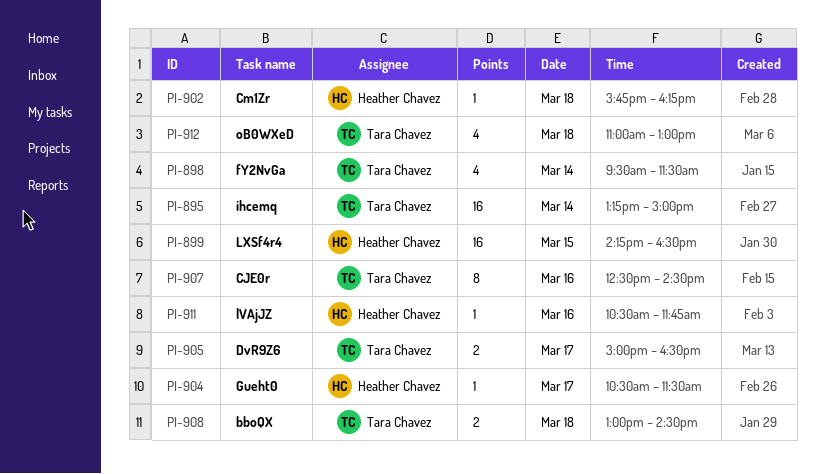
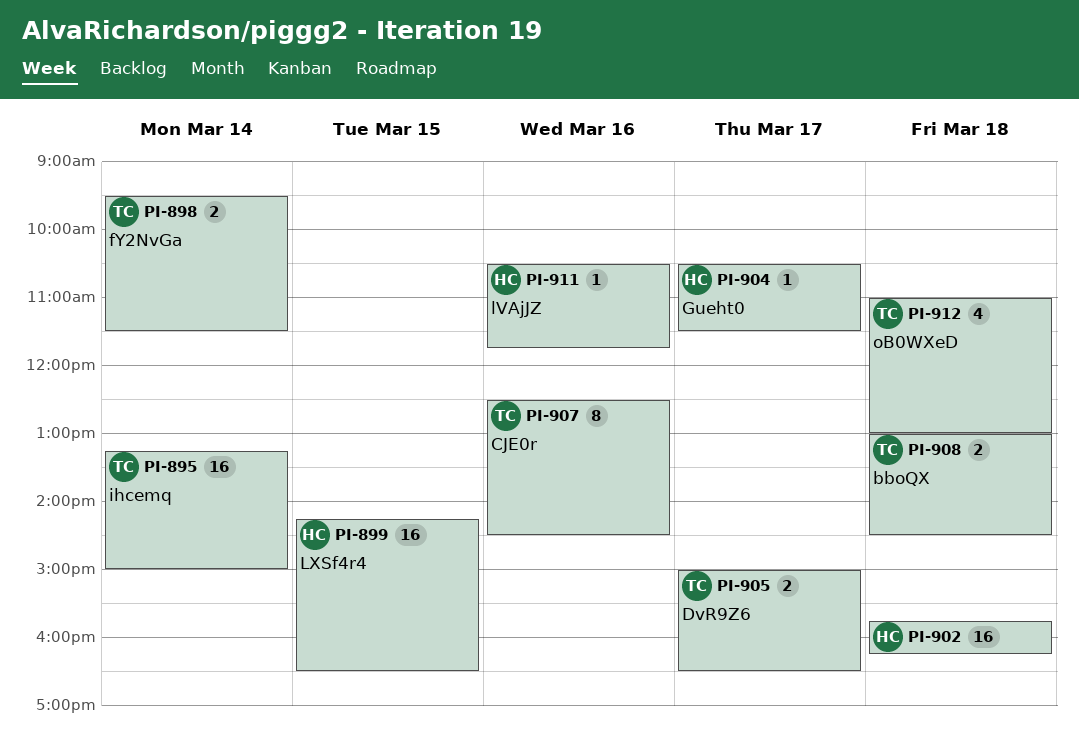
PI-898, estimate: 4 -> 2
PI-902, estimate: 1 -> 16

